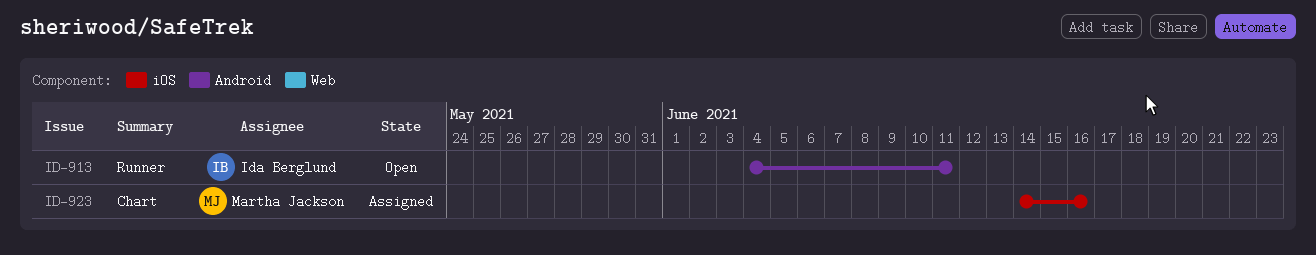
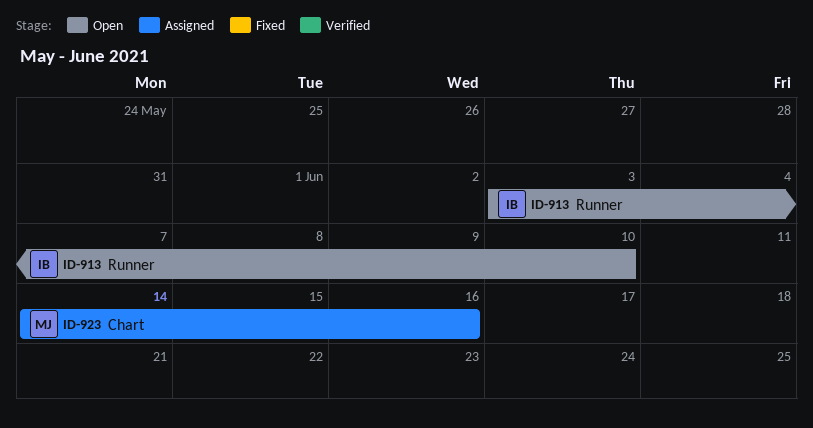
ID-913, start: Jun 4 -> Jun 3
ID-913, due: Jun 11 -> Jun 10

